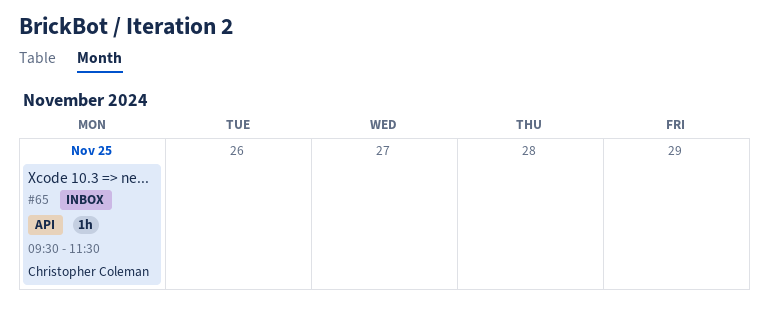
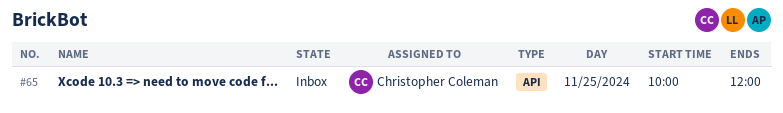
#65, begins: 09:30 -> 10:00
#65, ends: 11:30 -> 12:00

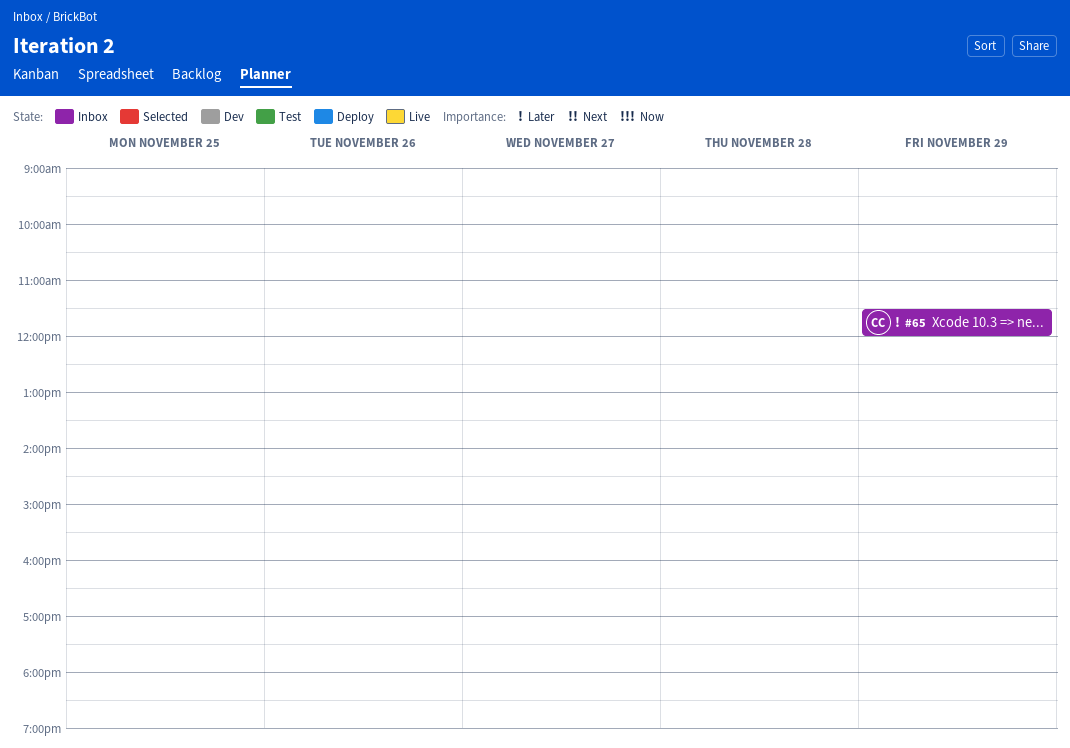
#65, day: Nov 25 -> Nov 29
#65, begins: 10:00 -> 11:30

